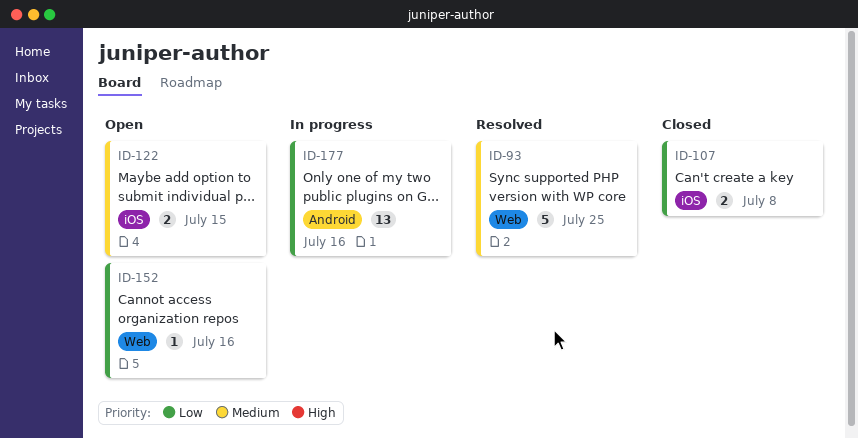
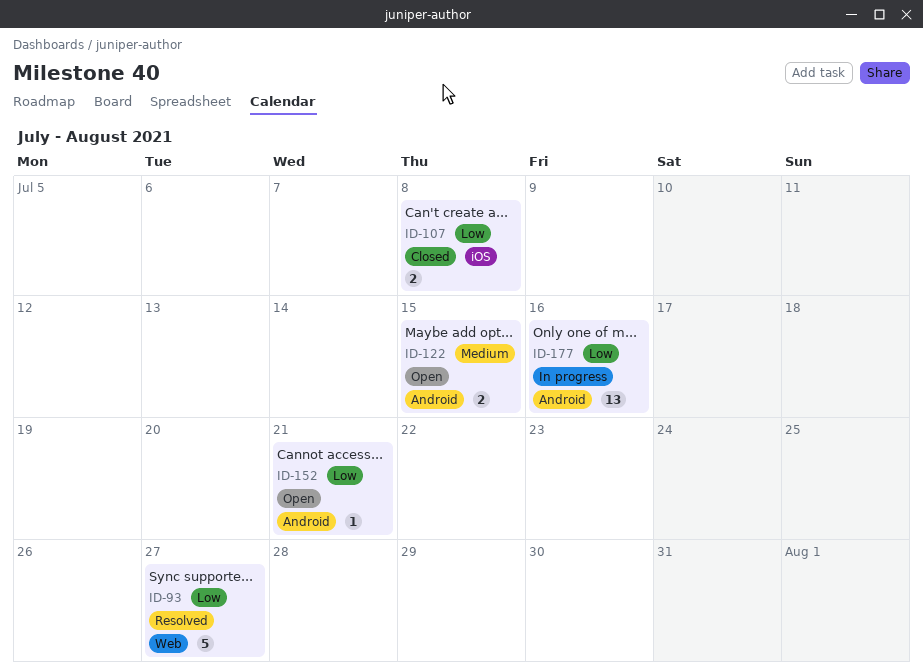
ID-93, priority: Medium -> Low
ID-93, due: Jul 25 -> Jul 27
ID-122, label: iOS -> Android
ID-152, label: Web -> Android
ID-152, due: Jul 16 -> Jul 21

